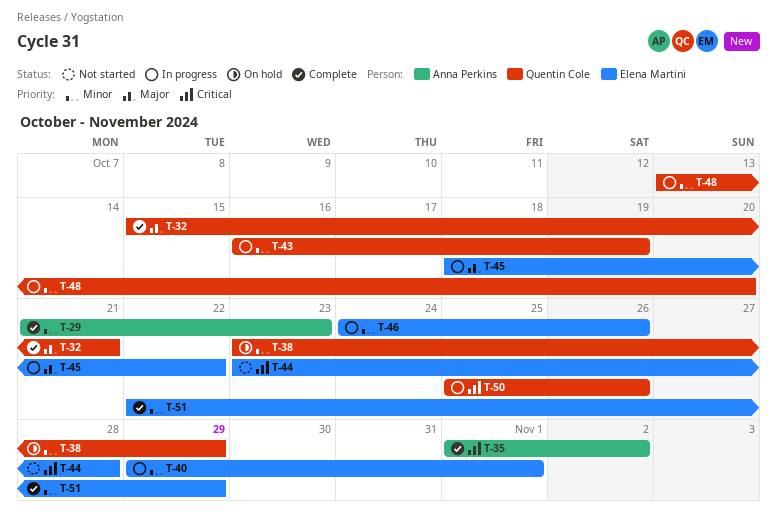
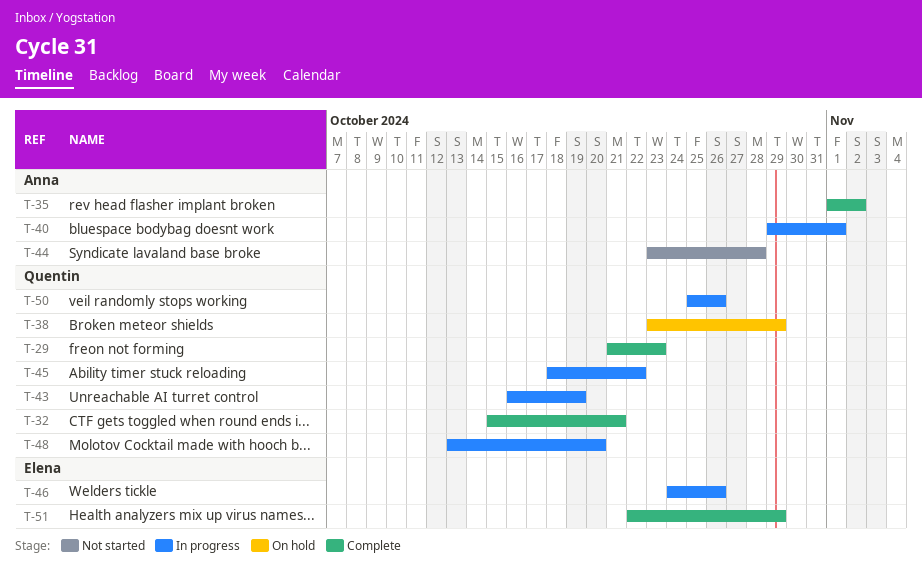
T-29, owner: Anna Perkins -> Quentin Cole
T-40, owner: Elena Martini -> Anna Perkins
T-44, owner: Elena Martini -> Anna Perkins
T-45, owner: Elena Martini -> Quentin Cole

